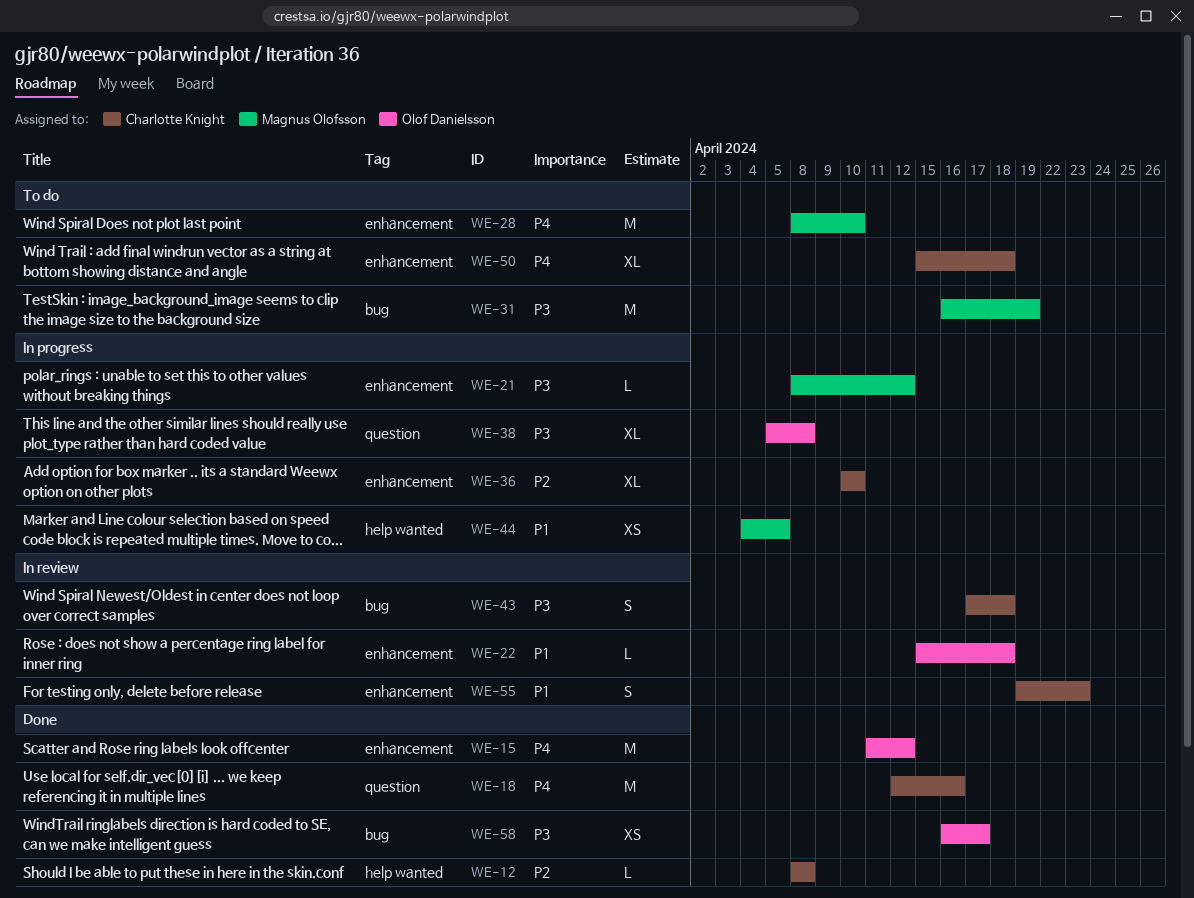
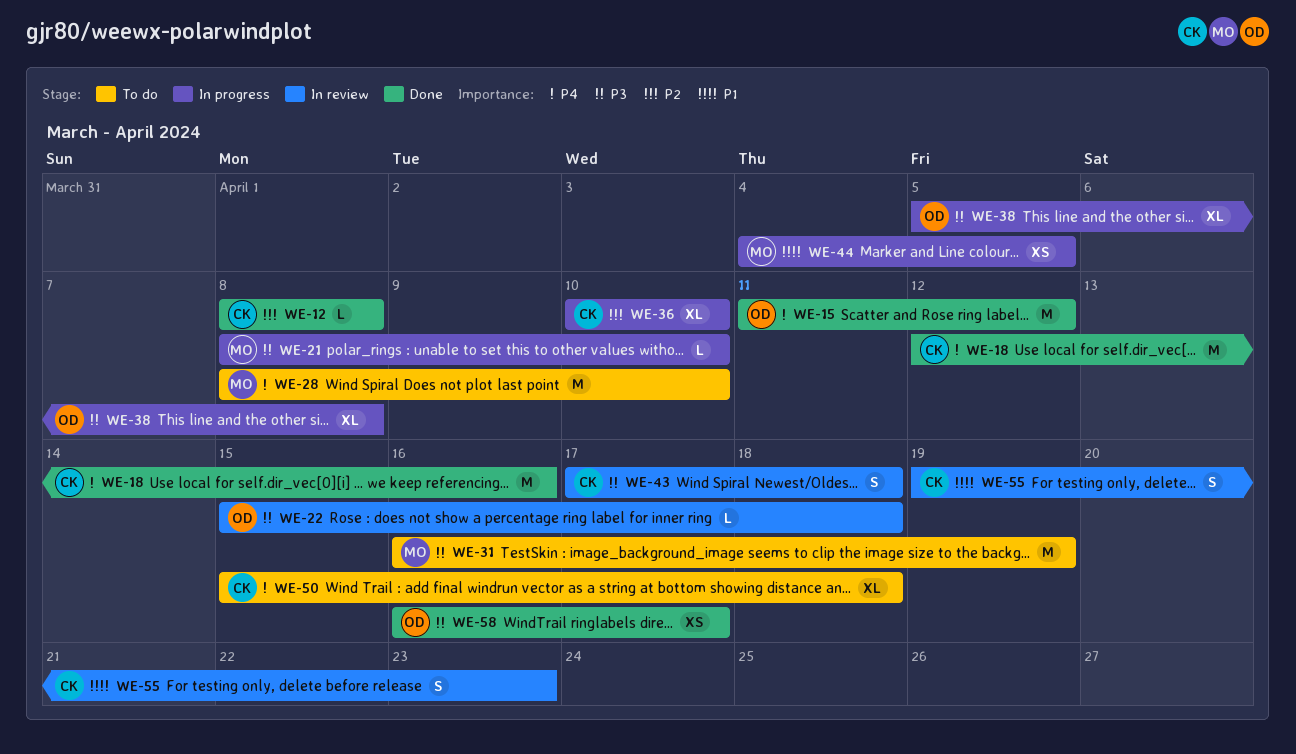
WE-21, due: Apr 12 -> Apr 10
WE-22, priority: P1 -> P3

